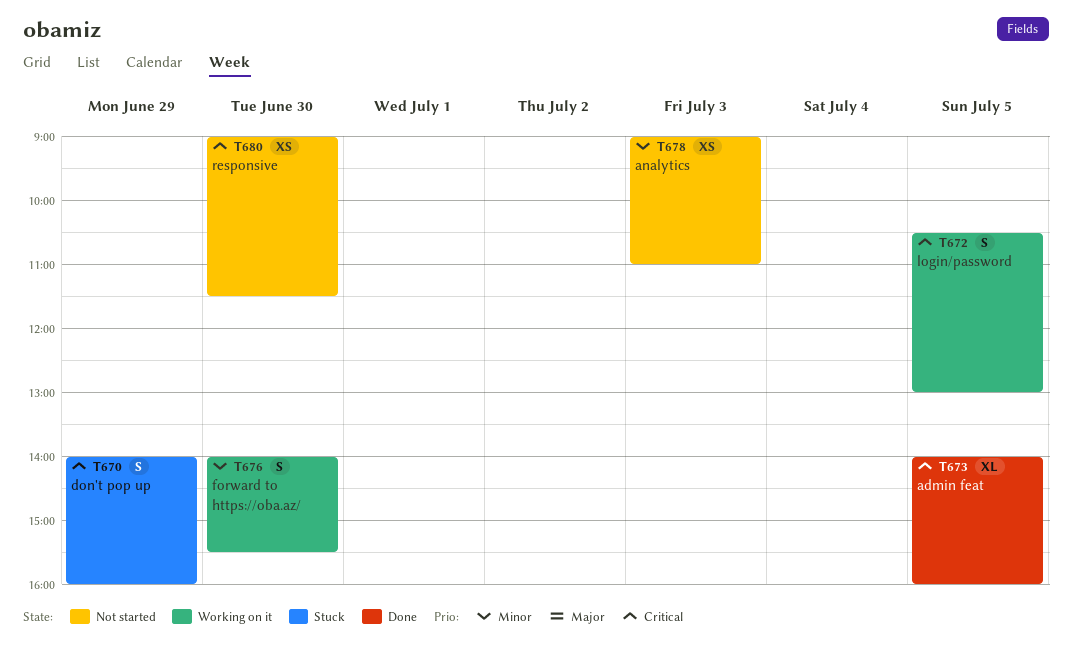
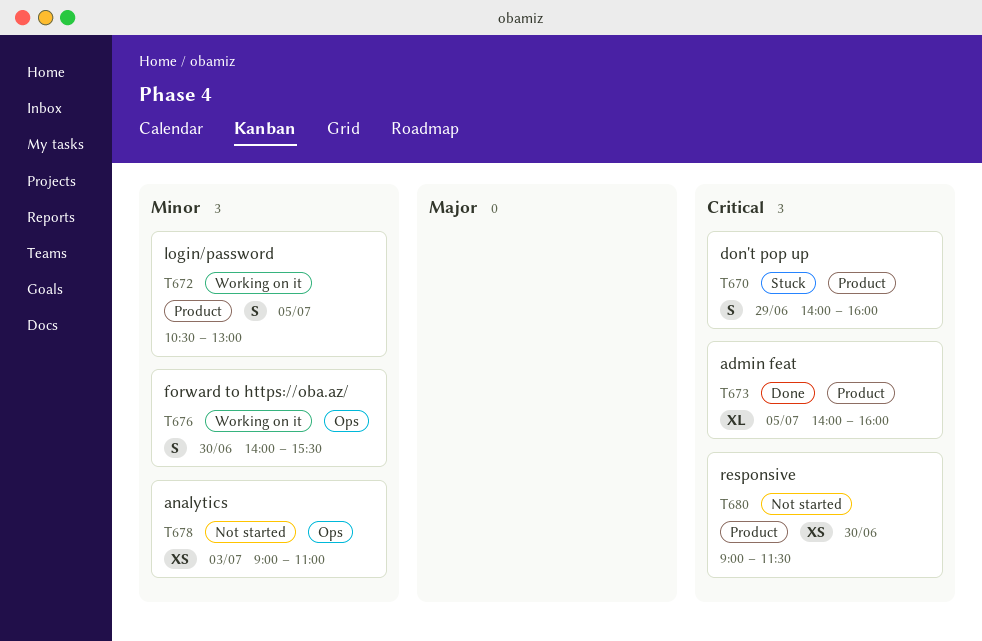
T672, priority: Critical -> Minor

